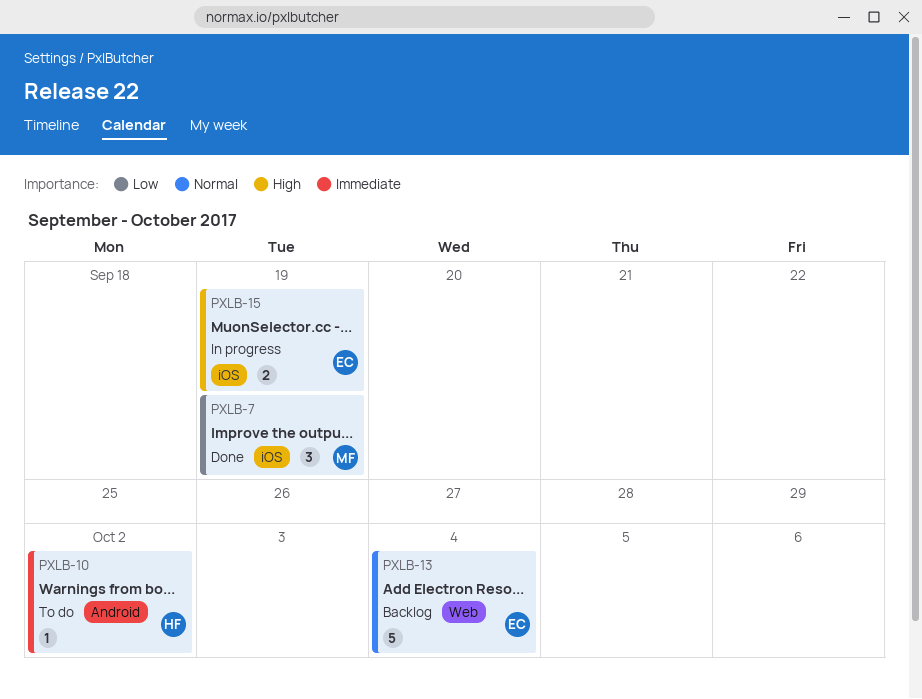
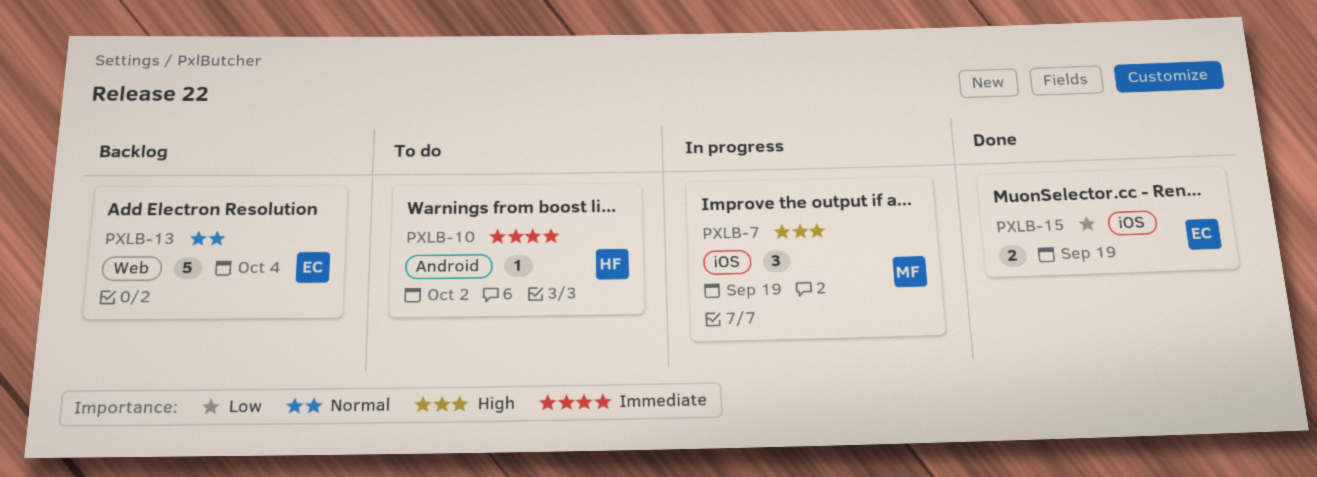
PXLB-7, status: Done -> In progress
PXLB-7, priority: Low -> High
PXLB-15, status: In progress -> Done
PXLB-15, priority: High -> Low

